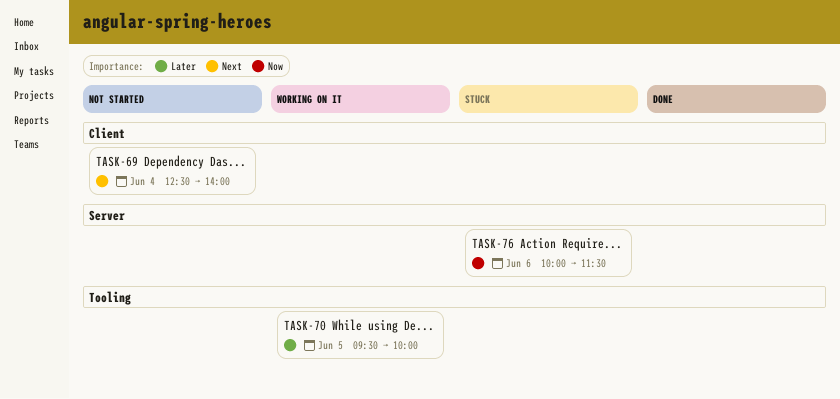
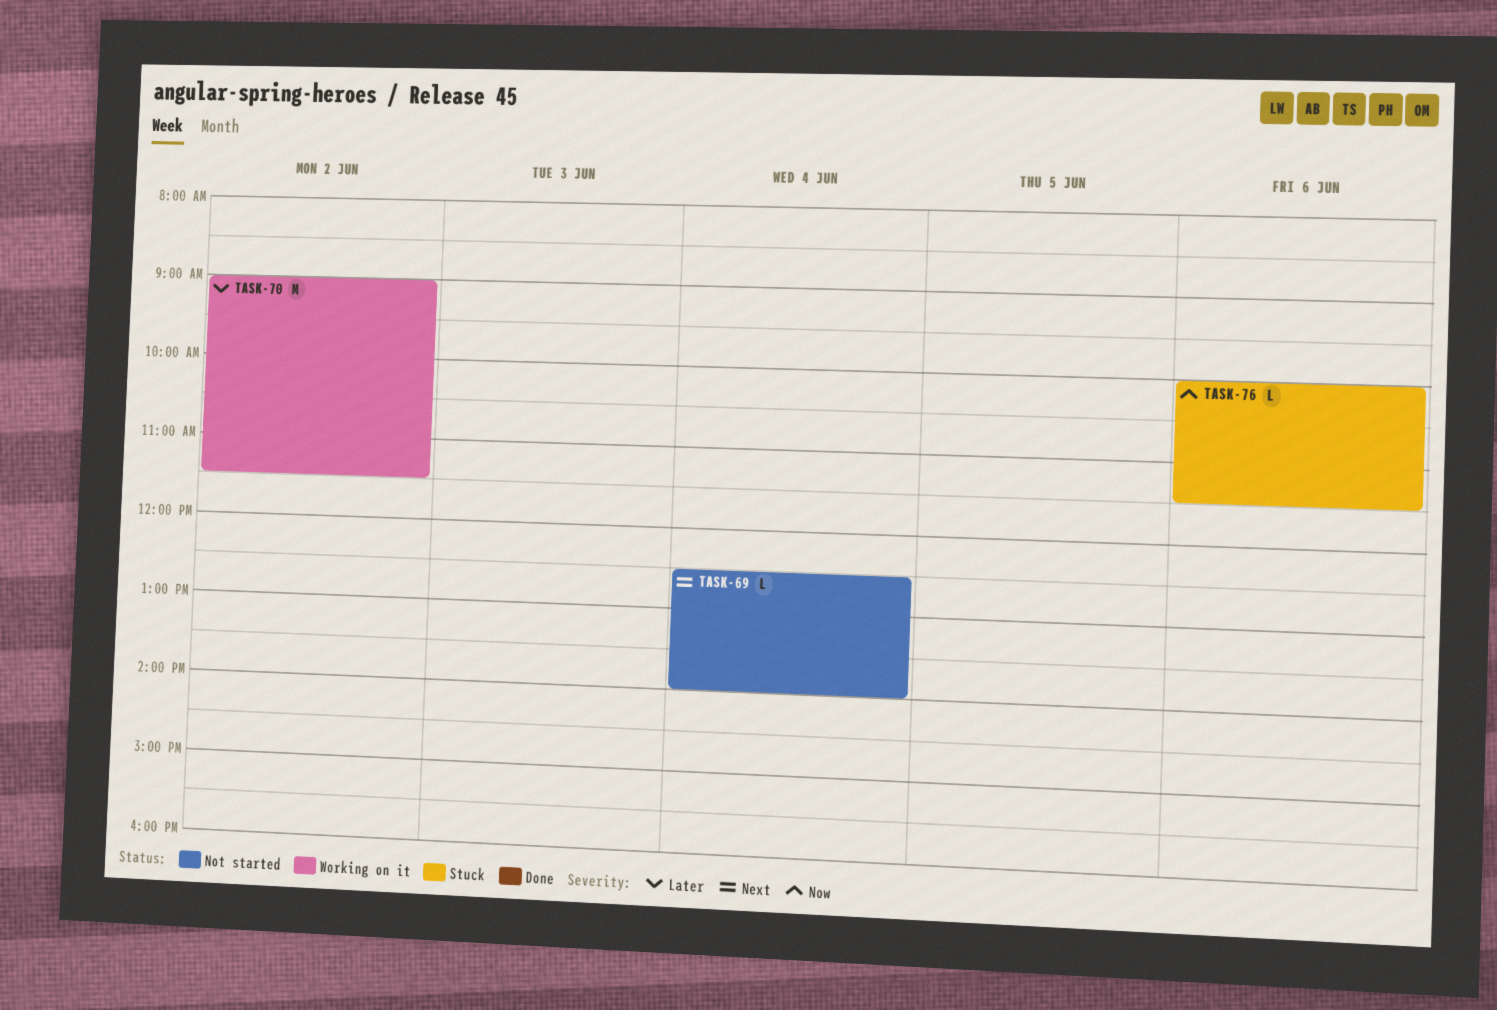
TASK-70, day: Jun 5 -> Jun 2
TASK-70, begins: 09:30 -> 09:00
TASK-70, ends: 10:00 -> 11:30

